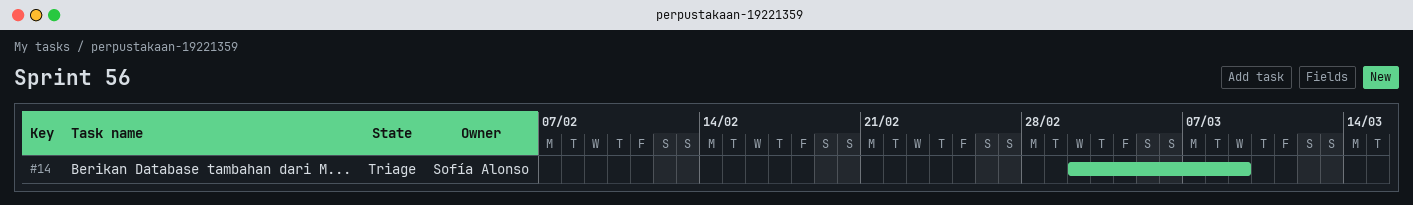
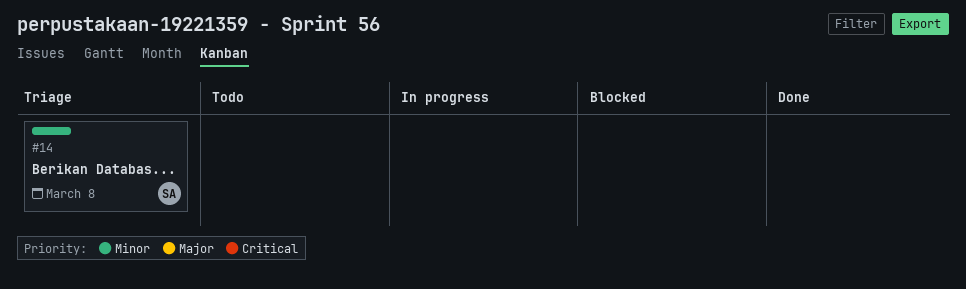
#14, due: Mar 9 -> Mar 8

